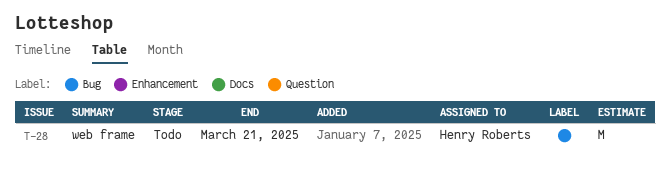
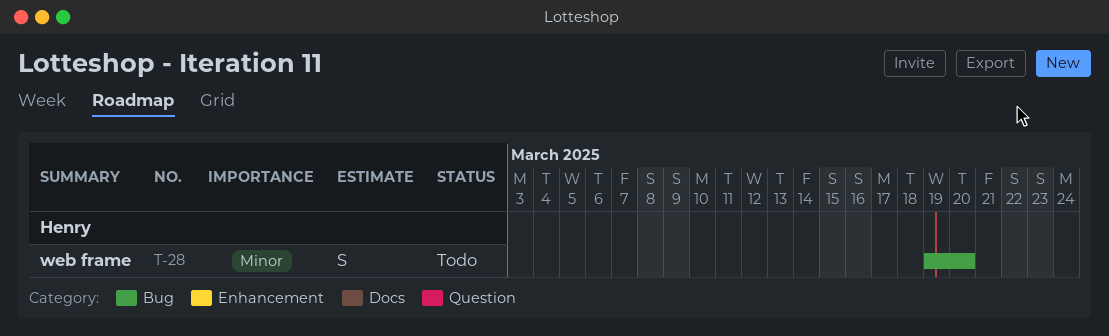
T-28, estimate: M -> S
T-28, due: Mar 21 -> Mar 20

